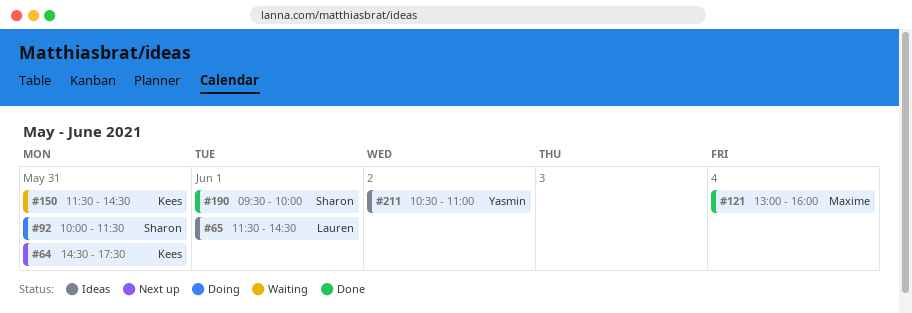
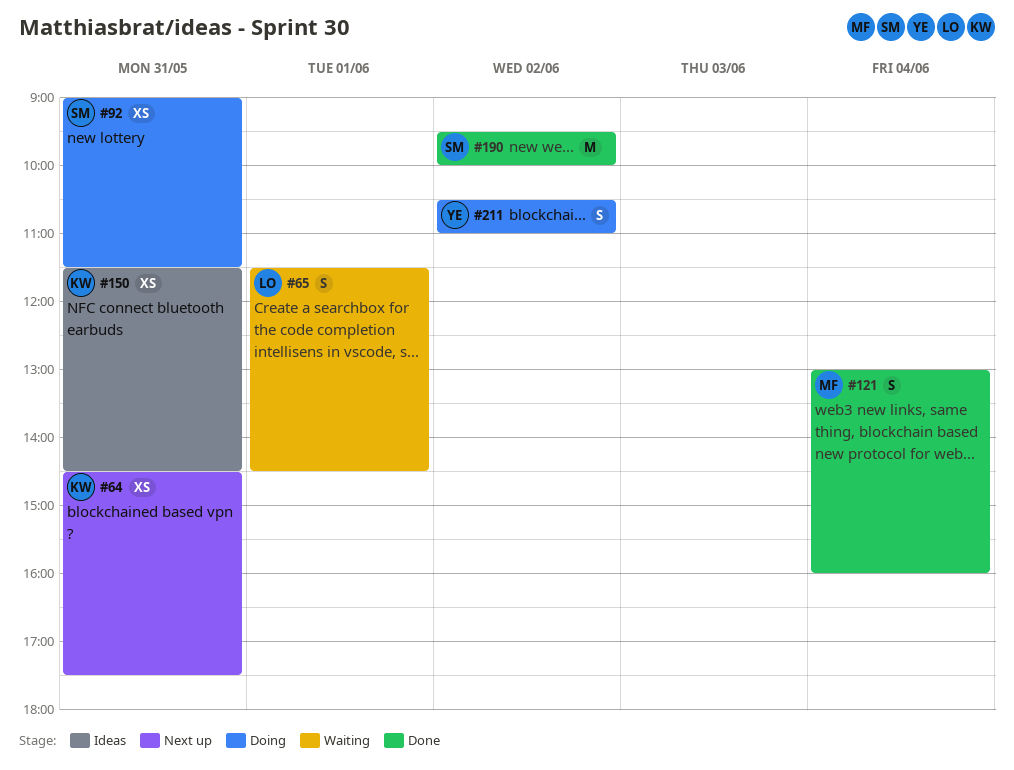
#65, status: Ideas -> Waiting
#92, begins: 10:00 -> 09:00
#150, status: Waiting -> Ideas
#190, day: Jun 1 -> Jun 2
#211, status: Ideas -> Doing

